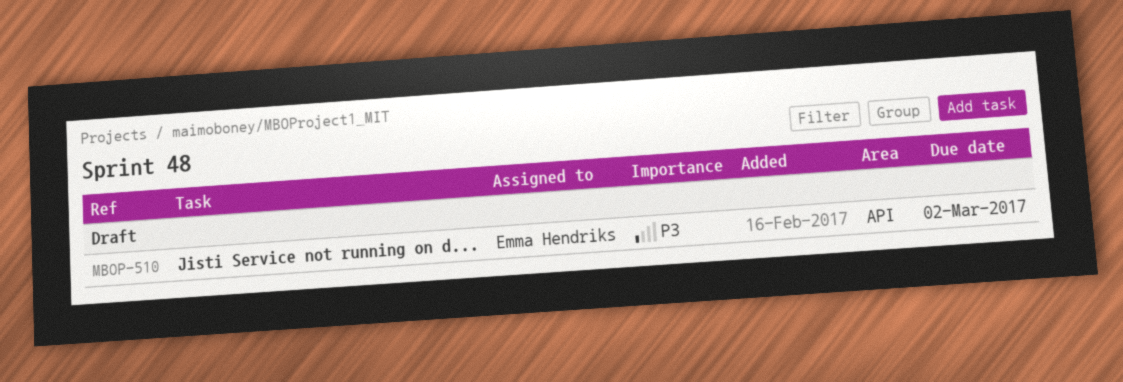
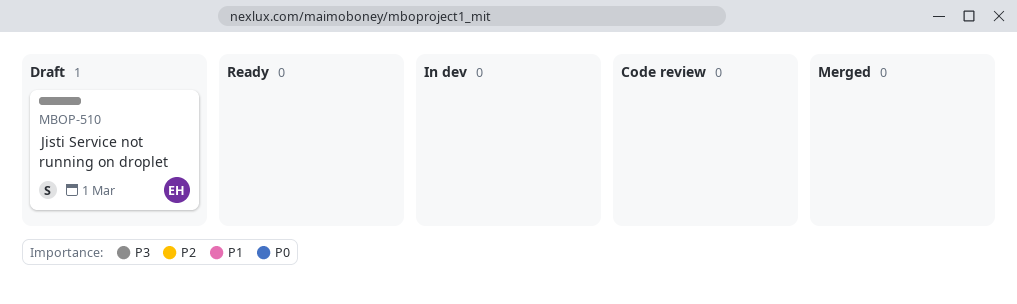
MBOP-510, due: Mar 2 -> Mar 1

